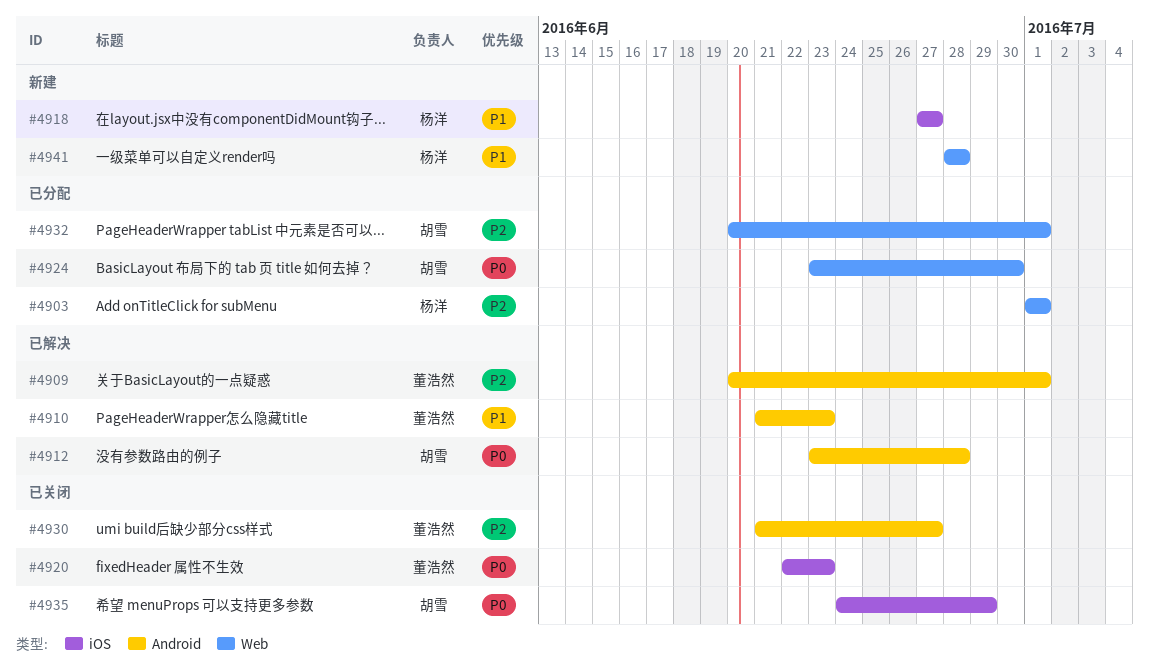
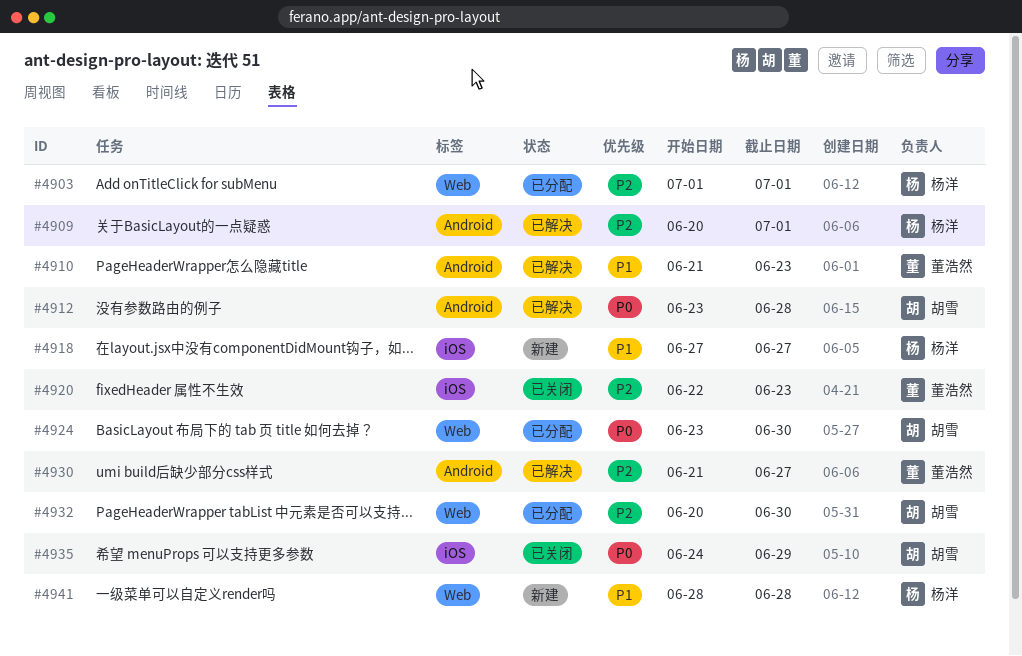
#4909, owner: 董浩然 -> 杨洋
#4920, priority: P0 -> P2
#4930, status: 已关闭 -> 已解决
#4932, due: Jul 1 -> Jun 30

